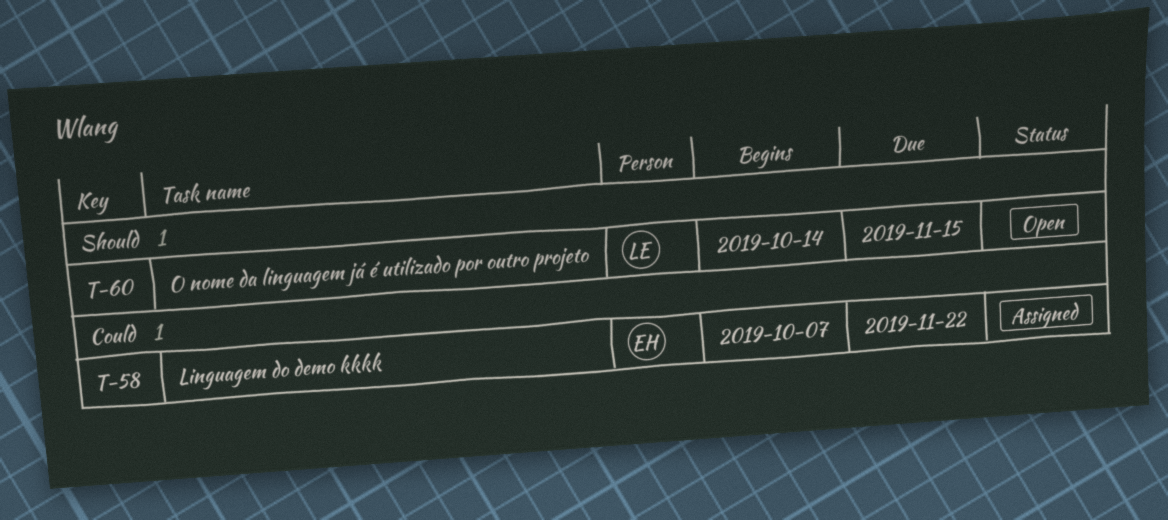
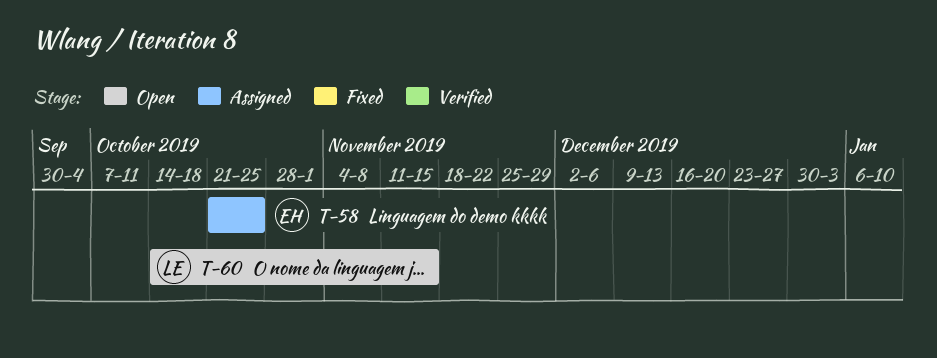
T-58, start: Oct 7 -> Oct 21
T-58, due: Nov 22 -> Oct 25

